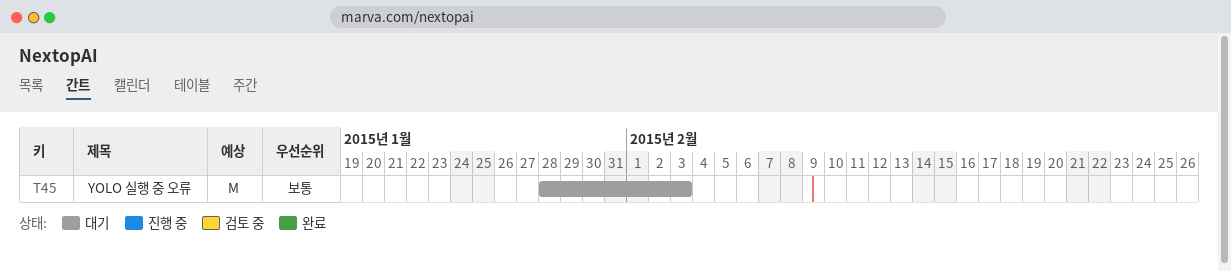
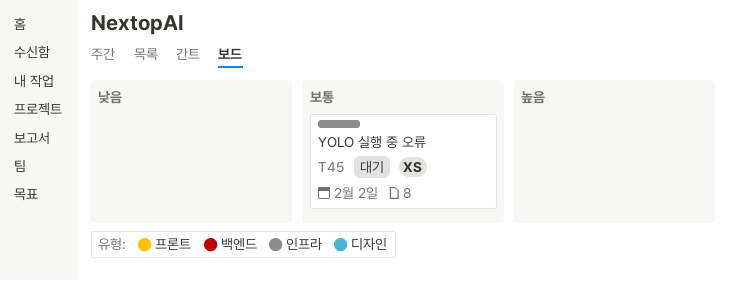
T45, estimate: M -> XS
T45, due: Feb 3 -> Feb 2

